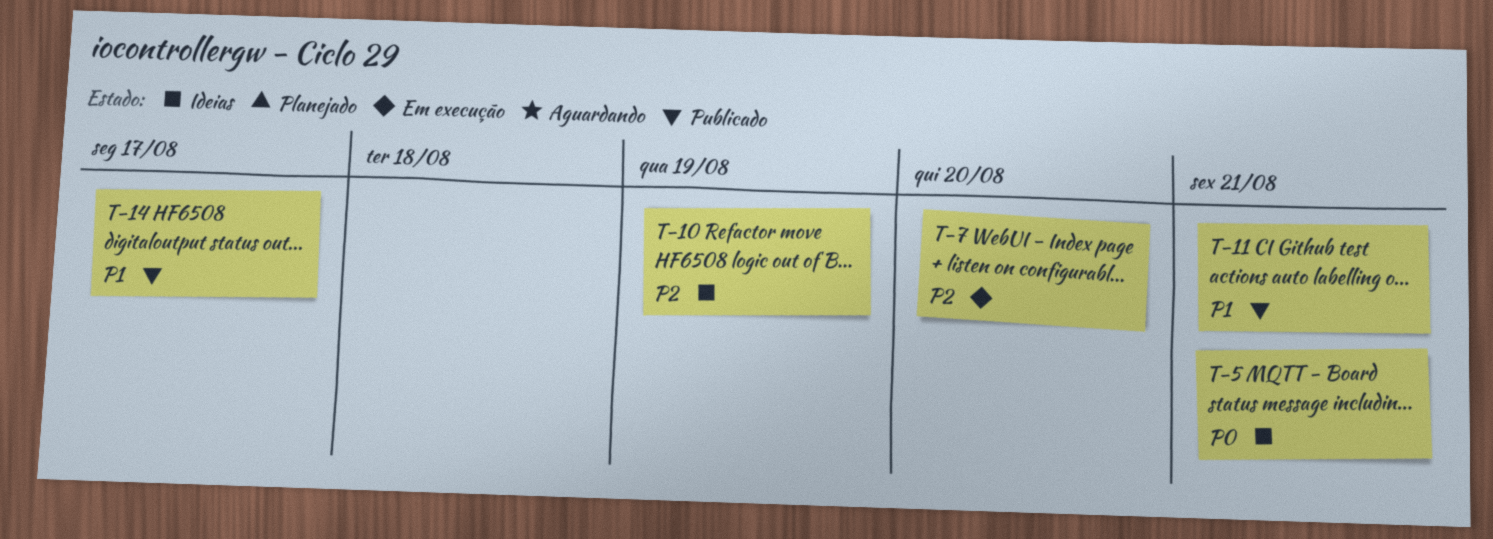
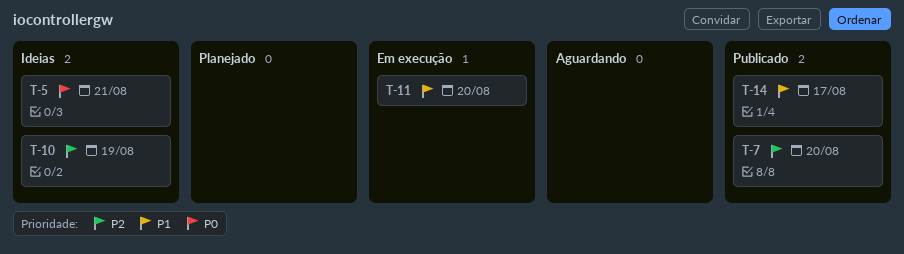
T-7, status: Em execução -> Publicado
T-11, status: Publicado -> Em execução
T-11, due: Aug 21 -> Aug 20

